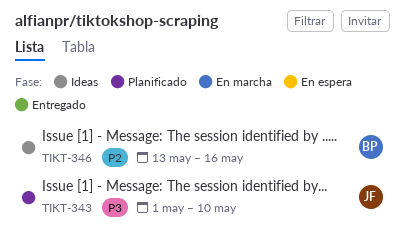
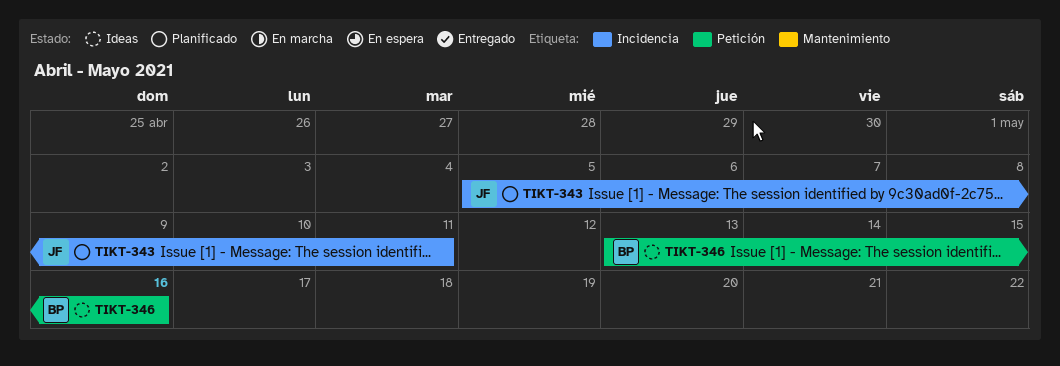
TIKT-343, start: May 1 -> May 5
TIKT-343, due: May 10 -> May 11

